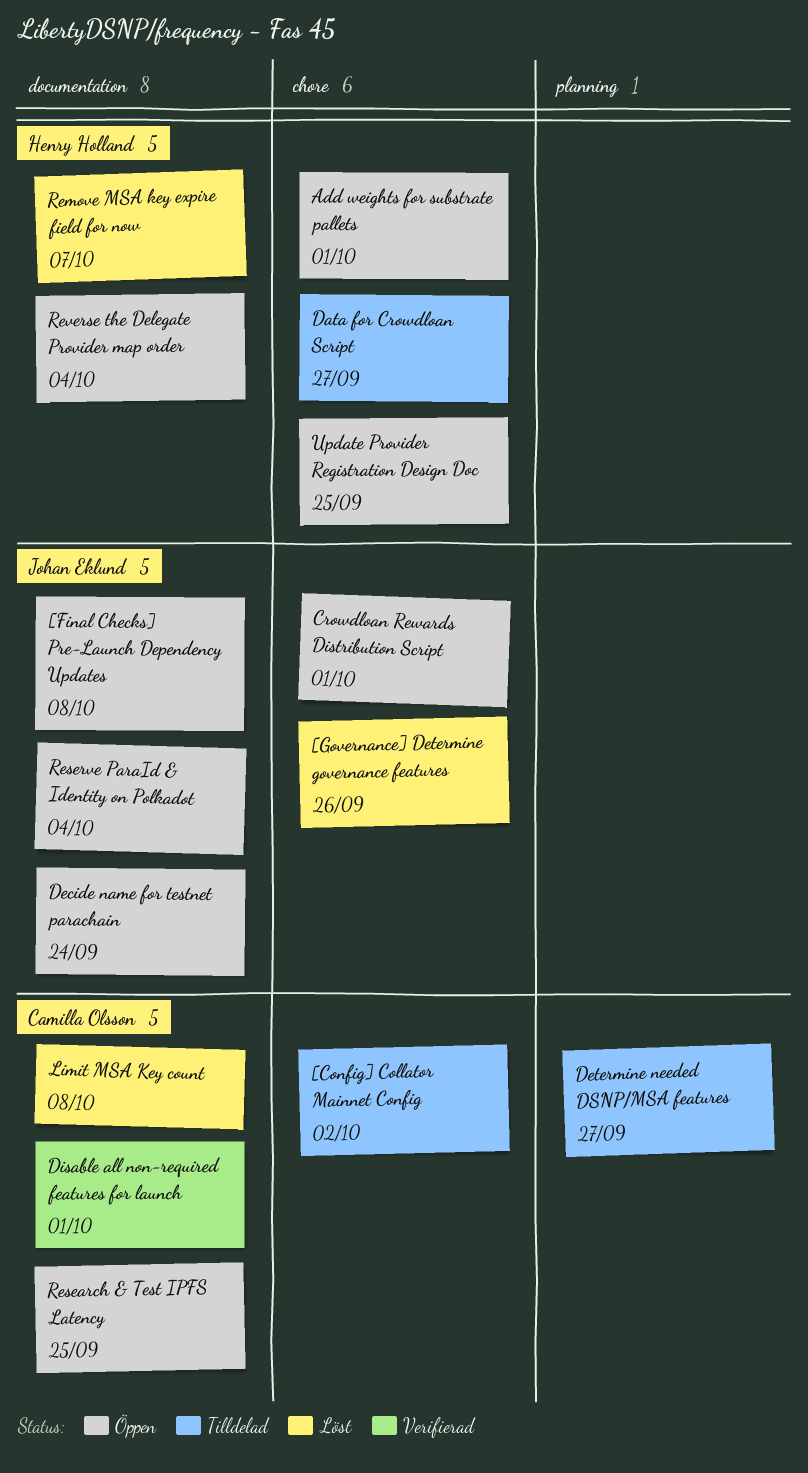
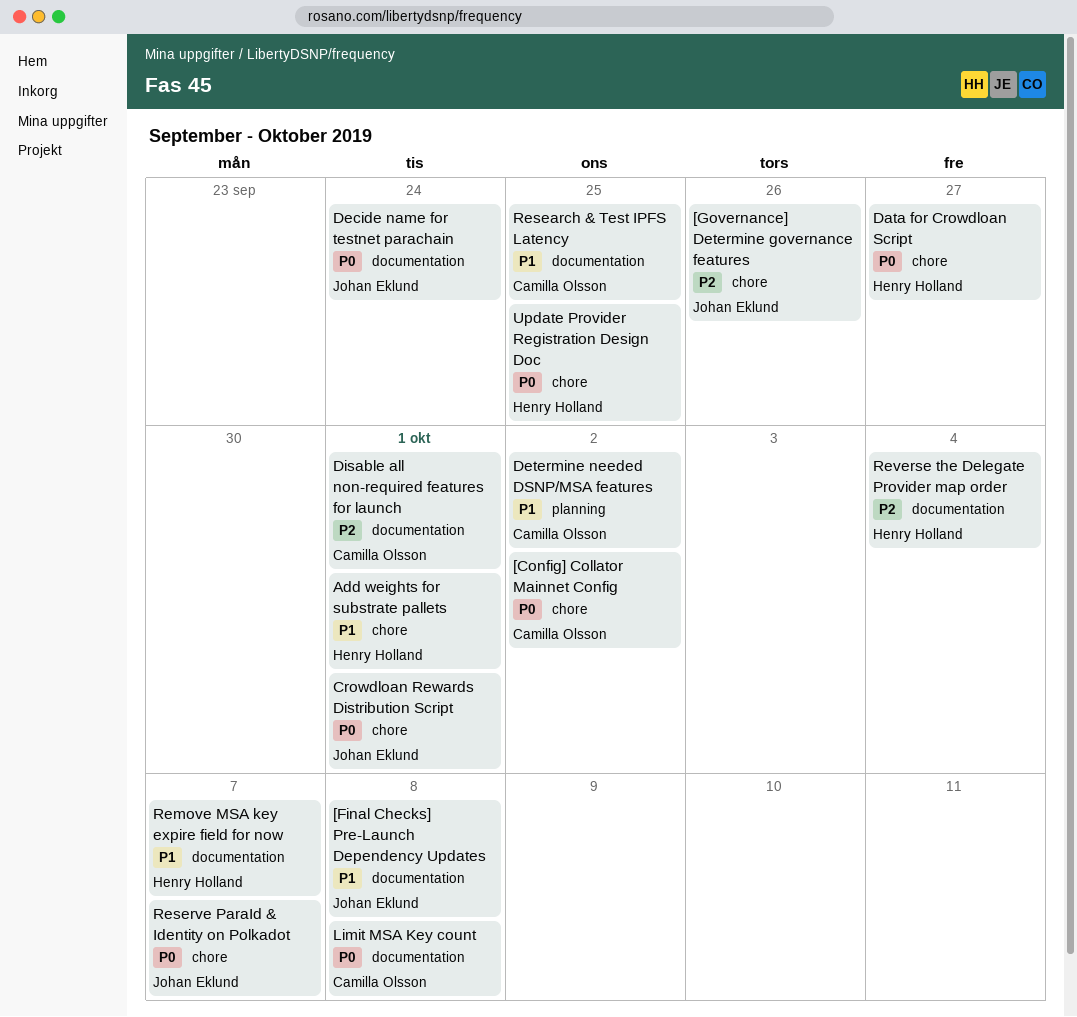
Determine needed DSNP/MSA features, due: Sep 27 -> Oct 2
Reserve ParaId & Identity on Polkadot, label: documentation -> chore
Reserve ParaId & Identity on Polkadot, due: Oct 4 -> Oct 7

